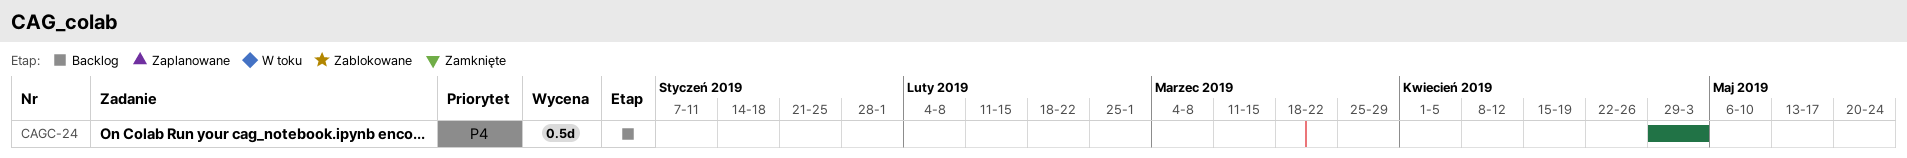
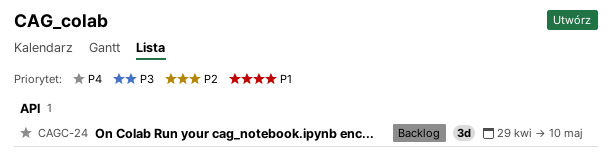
CAGC-24, estimate: 0.5d -> 3d
CAGC-24, due: May 3 -> May 10

